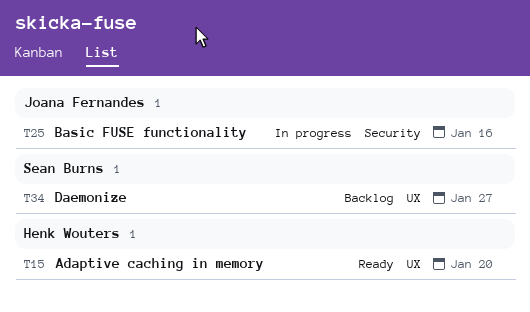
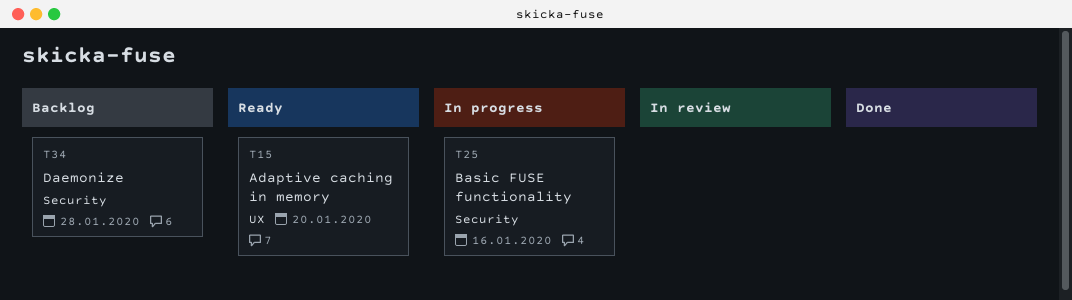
T34, label: UX -> Security
T34, due: Jan 27 -> Jan 28

